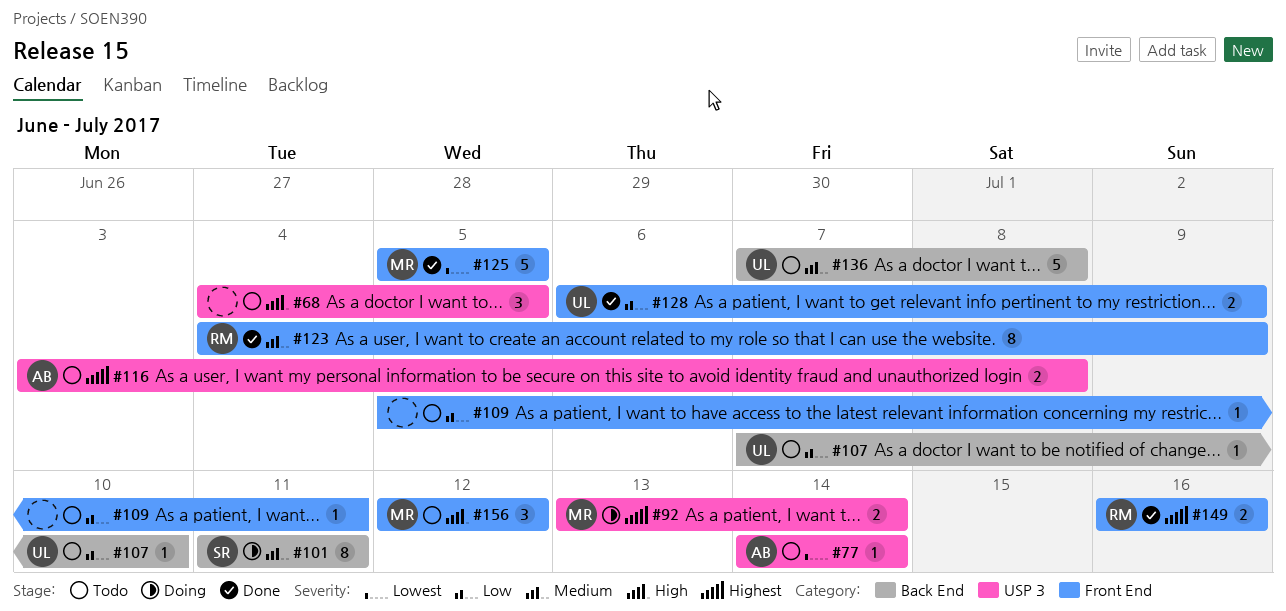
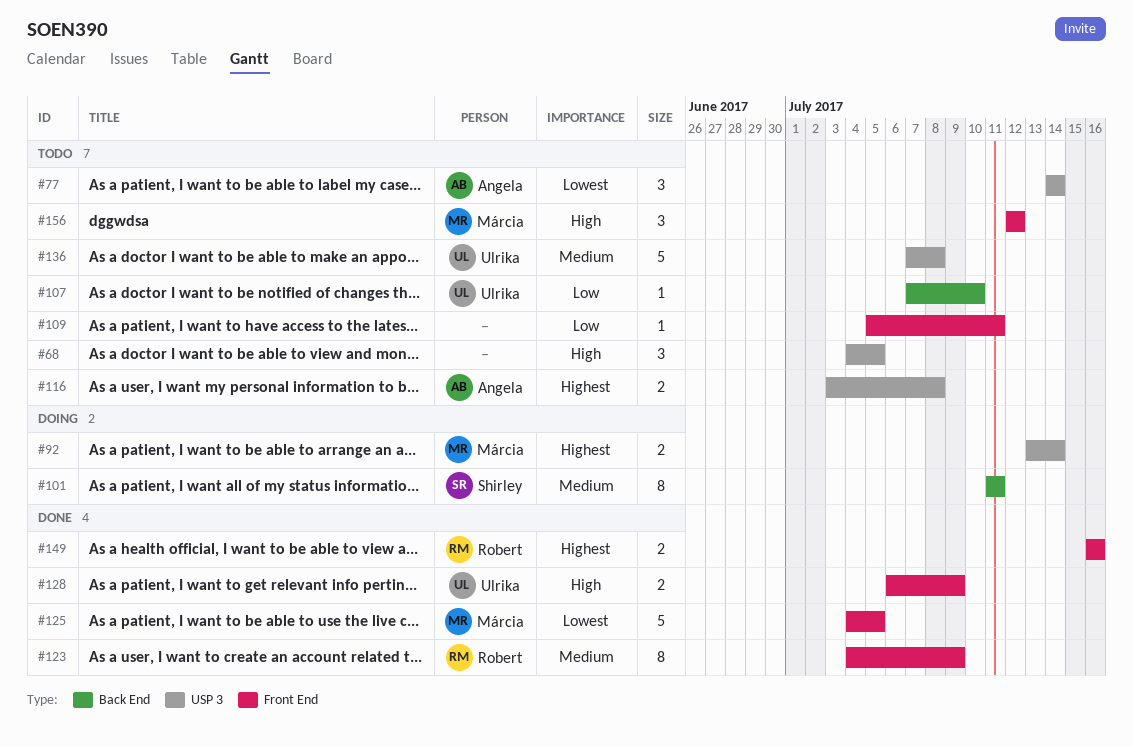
#77, estimate: 1 -> 3
#125, start: Jul 5 -> Jul 4
#128, priority: Low -> High
#136, label: Back End -> USP 3

